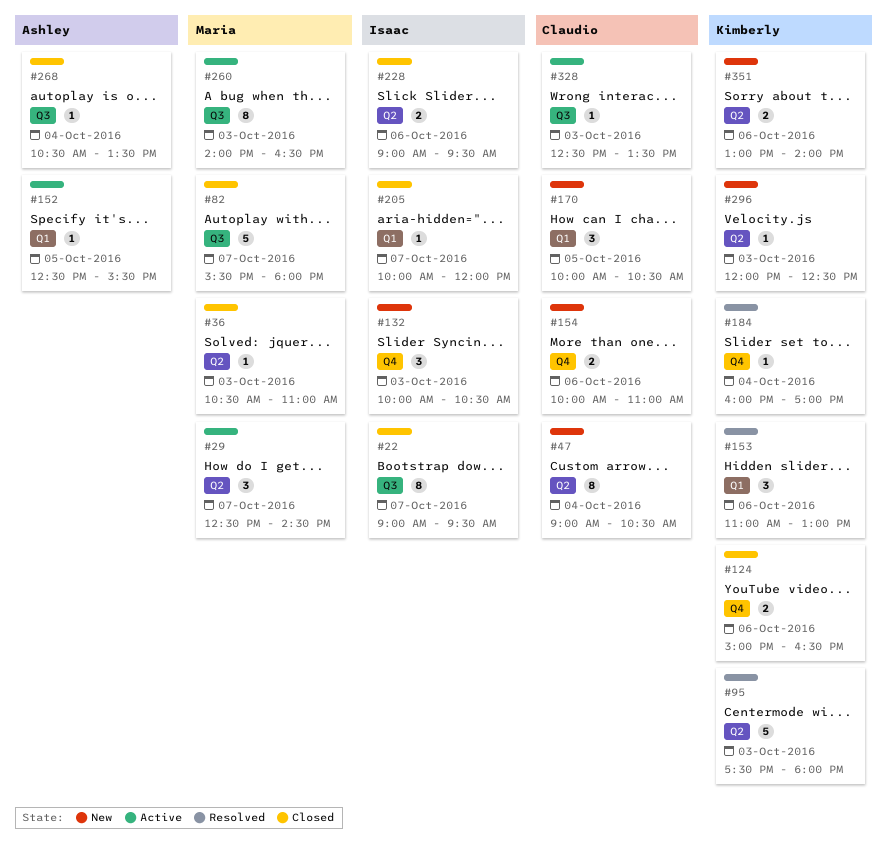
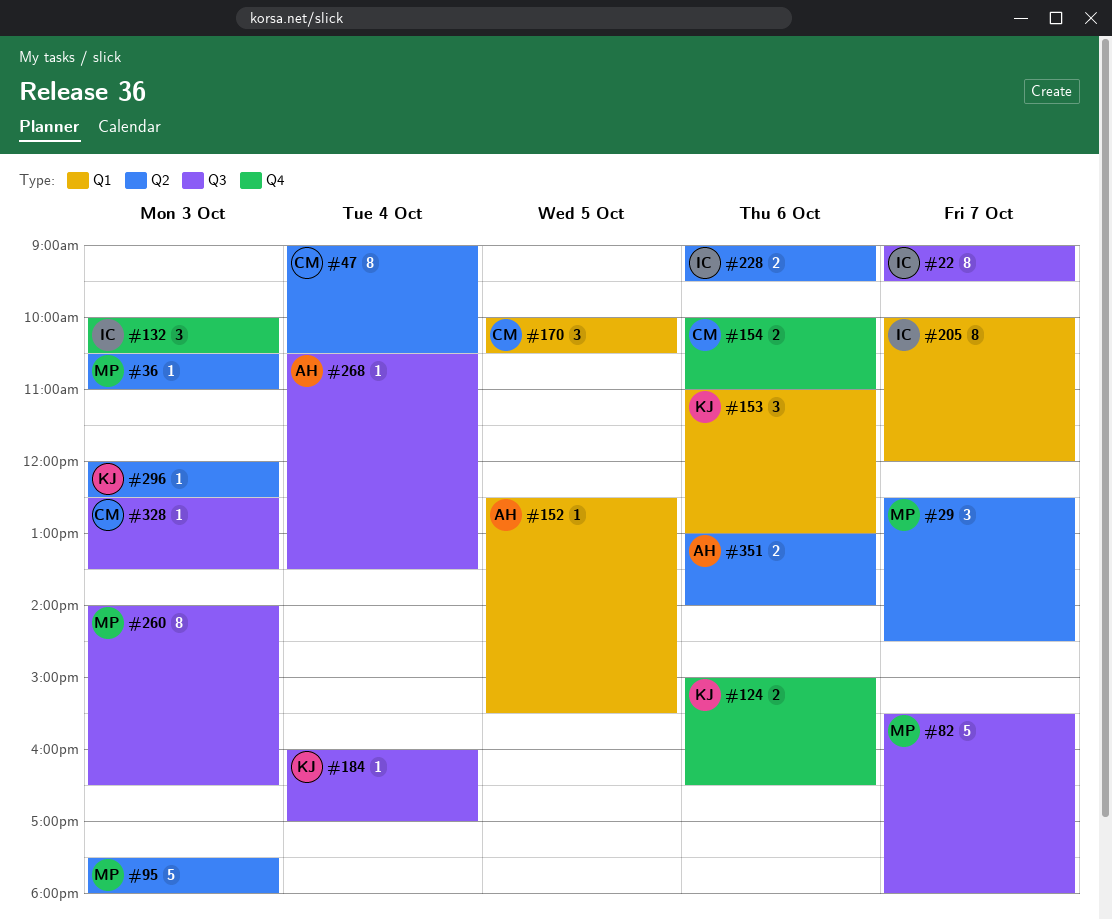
#95, owner: Kimberly -> Maria
#184, label: Q4 -> Q3
#205, estimate: 1 -> 8
#351, owner: Kimberly -> Ashley

